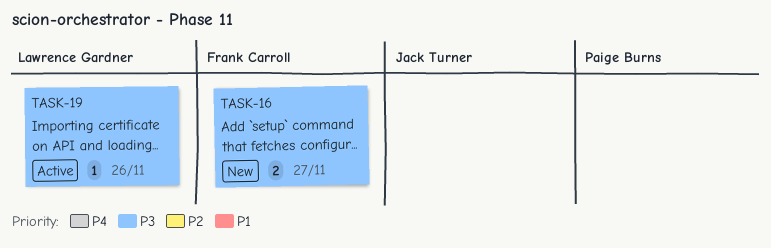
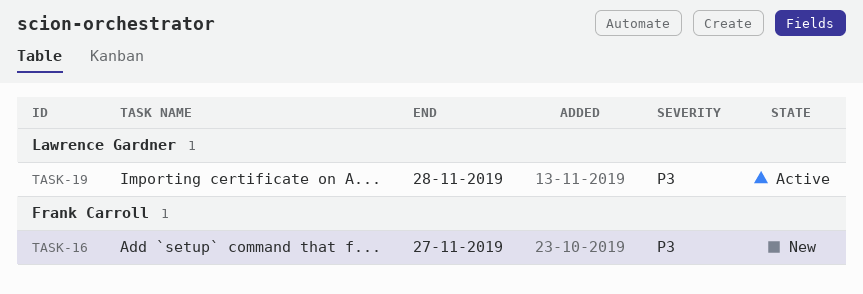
TASK-19, due: Nov 26 -> Nov 28

